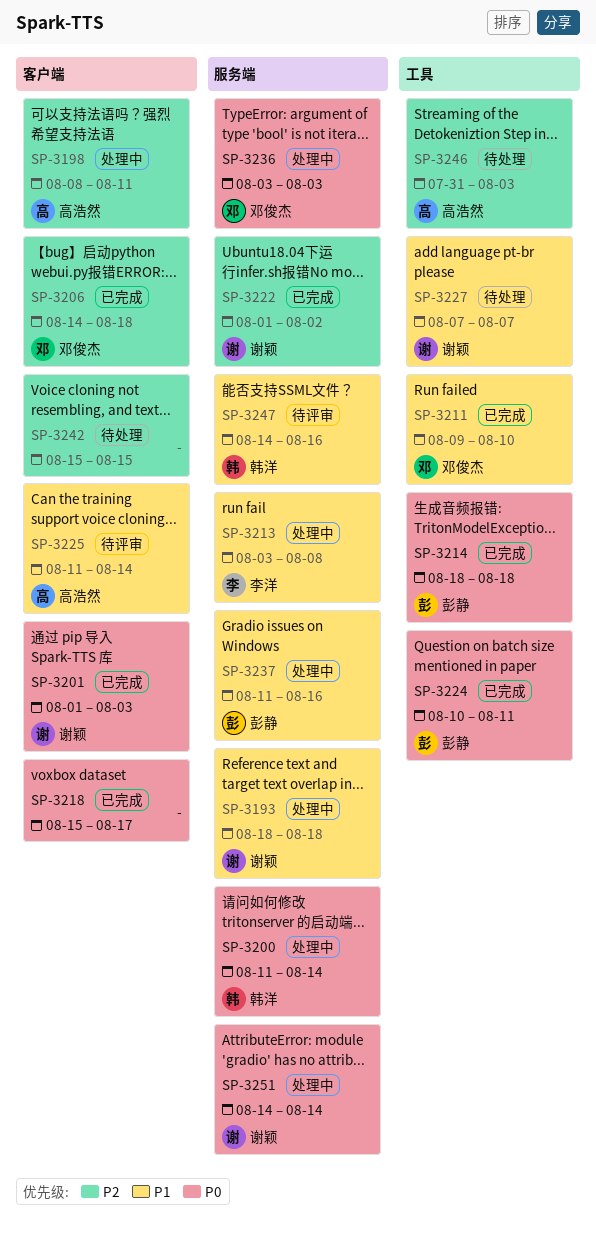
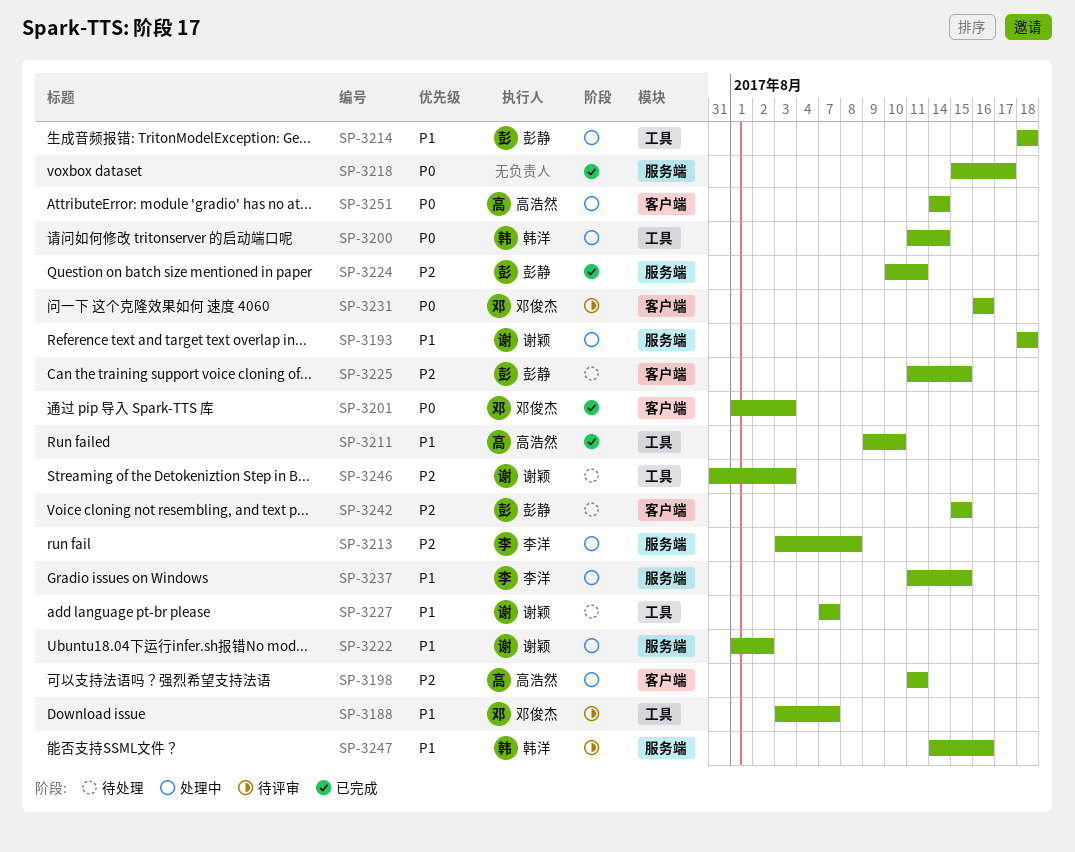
SP-3188: none -> present
SP-3198, start: Aug 8 -> Aug 11
SP-3200, label: 服务端 -> 工具
SP-3201, owner: 谢颖 -> 邓俊杰
SP-3206: present -> none
SP-3211, owner: 邓俊杰 -> 高浩然
SP-3213, priority: P1 -> P2
SP-3214, status: 已完成 -> 处理中
SP-3214, priority: P0 -> P1
SP-3218, label: 客户端 -> 服务端
SP-3222, status: 已完成 -> 处理中
SP-3222, priority: P2 -> P1
SP-3224, priority: P0 -> P2
SP-3224, label: 工具 -> 服务端
SP-3225, status: 待评审 -> 待处理
SP-3225, owner: 高浩然 -> 彭静
SP-3225, priority: P1 -> P2
SP-3225, due: Aug 14 -> Aug 15
SP-3231: none -> present
SP-3236: present -> none
SP-3237, owner: 彭静 -> 李洋
SP-3237, due: Aug 16 -> Aug 15
SP-3242, owner: none -> 彭静
SP-3246, owner: 高浩然 -> 谢颖
SP-3251, owner: 谢颖 -> 高浩然
SP-3251, label: 服务端 -> 客户端

